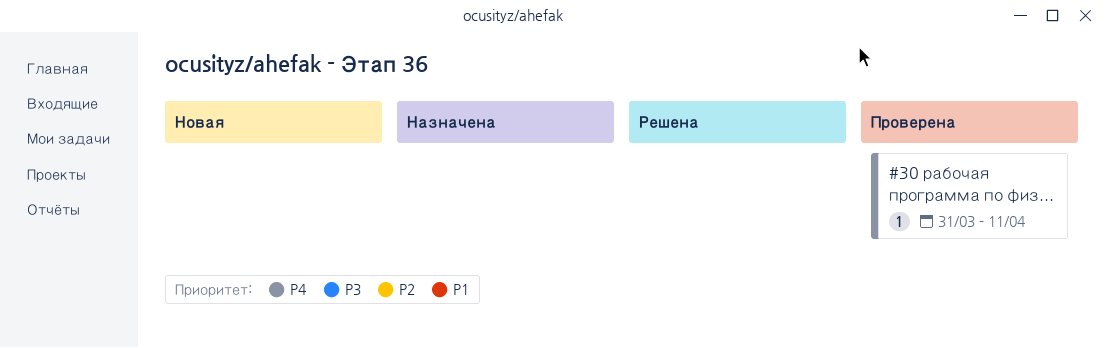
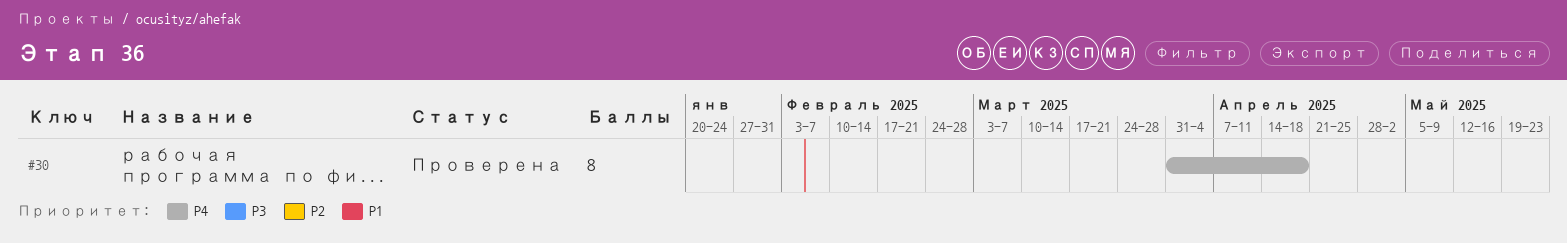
#30, estimate: 1 -> 8
#30, due: Apr 11 -> Apr 18

